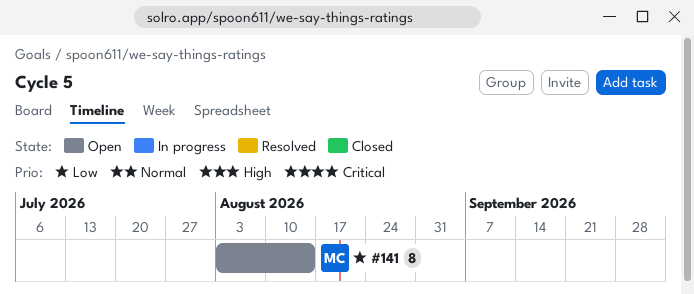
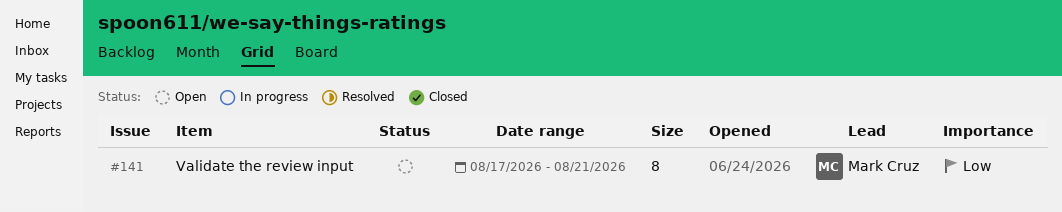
#141, start: Aug 3 -> Aug 17
#141, due: Aug 14 -> Aug 21

